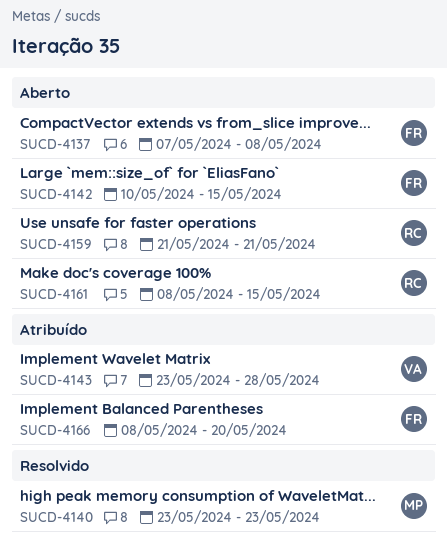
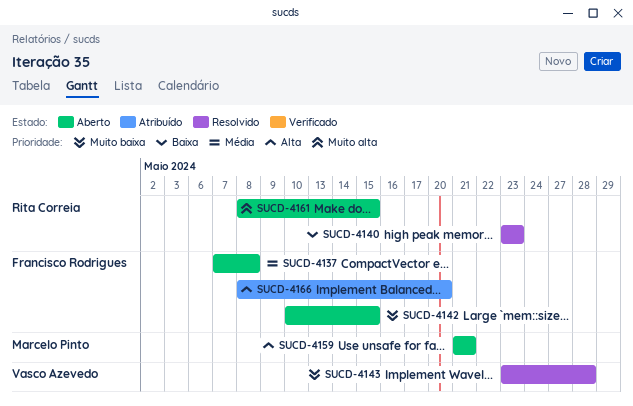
SUCD-4140, owner: Marcelo Pinto -> Rita Correia
SUCD-4143, status: Atribuído -> Resolvido
SUCD-4159, owner: Rita Correia -> Marcelo Pinto

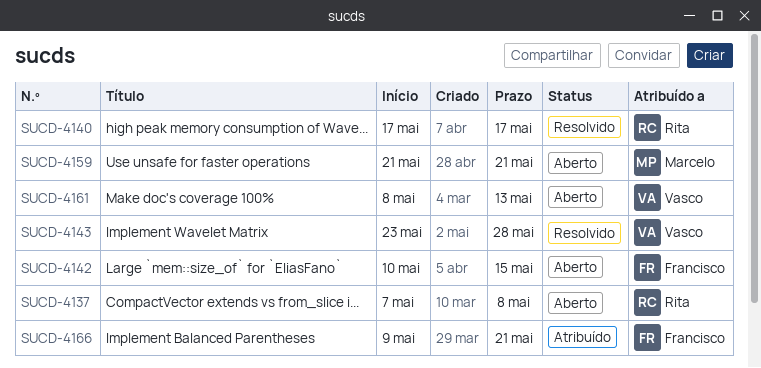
SUCD-4137, owner: Francisco Rodrigues -> Rita Correia
SUCD-4140, start: May 23 -> May 17
SUCD-4140, due: May 23 -> May 17
SUCD-4161, owner: Rita Correia -> Vasco Azevedo
SUCD-4161, due: May 15 -> May 13
SUCD-4166, start: May 8 -> May 9
SUCD-4166, due: May 20 -> May 21

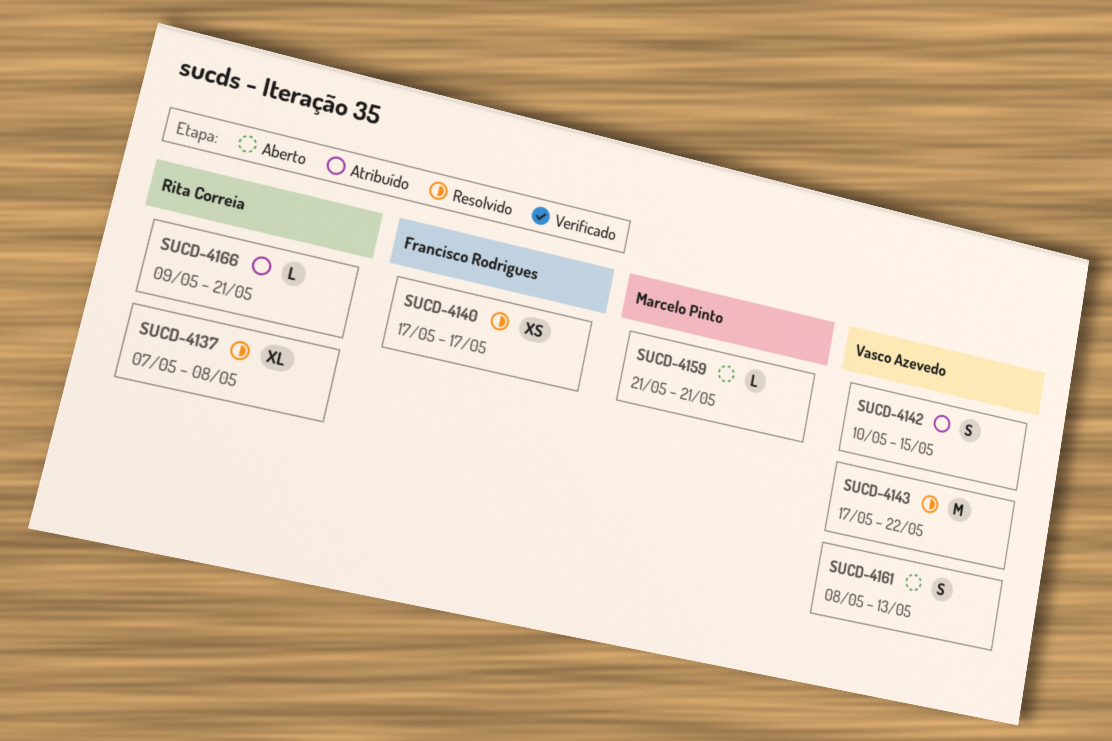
SUCD-4137, status: Aberto -> Resolvido
SUCD-4140, owner: Rita Correia -> Francisco Rodrigues
SUCD-4142, status: Aberto -> Atribuído
SUCD-4142, owner: Francisco Rodrigues -> Vasco Azevedo
SUCD-4143, start: May 23 -> May 17
SUCD-4143, due: May 28 -> May 22
SUCD-4166, owner: Francisco Rodrigues -> Rita Correia

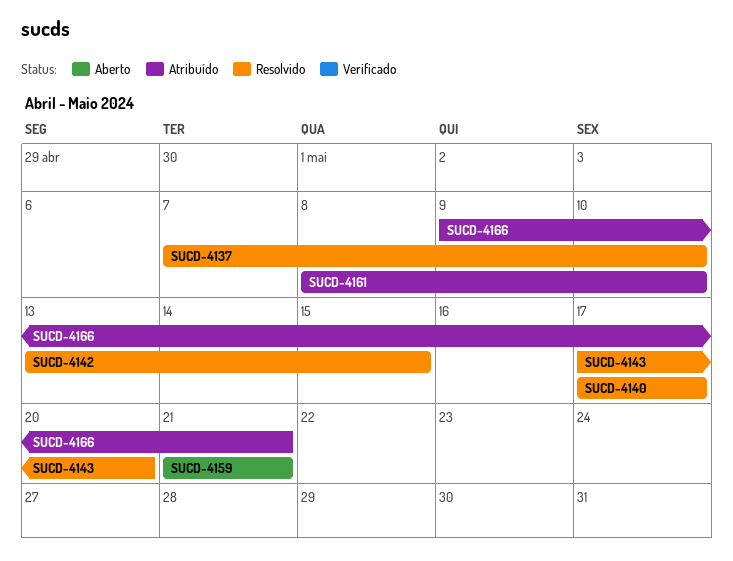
SUCD-4137, due: May 8 -> May 10
SUCD-4142, status: Atribuído -> Resolvido
SUCD-4142, start: May 10 -> May 13
SUCD-4143, due: May 22 -> May 20
SUCD-4161, status: Aberto -> Atribuído
SUCD-4161, due: May 13 -> May 10

